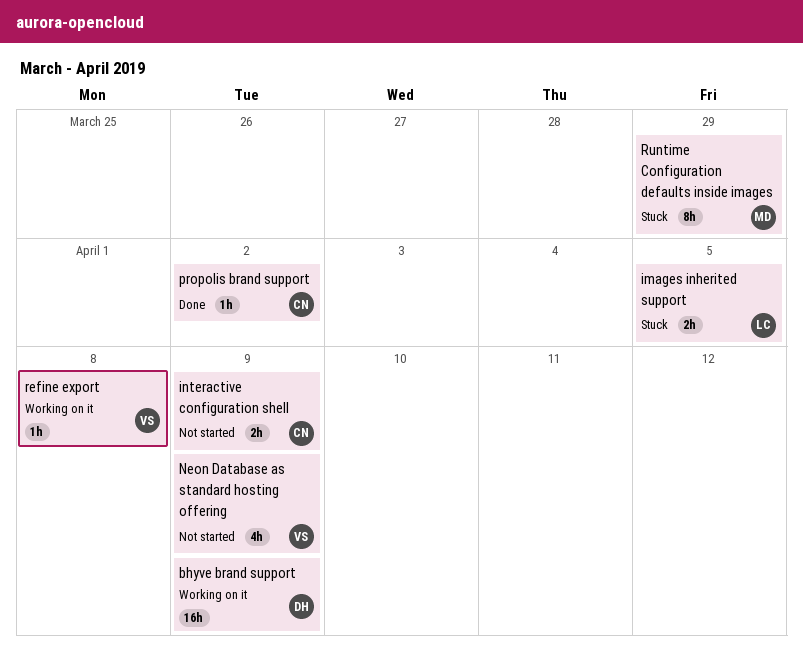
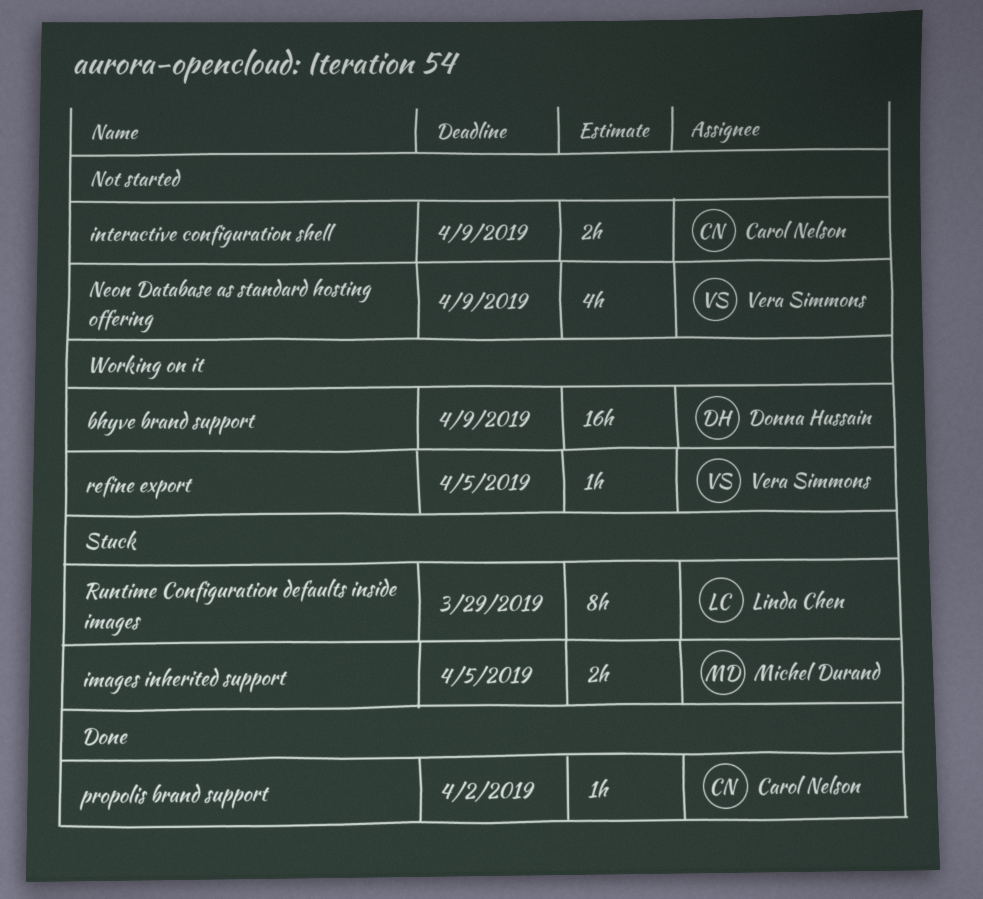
images inherited support, owner: Linda Chen -> Michel Durand
refine export, due: Apr 8 -> Apr 5
Runtime Configuration defaults inside images, owner: Michel Durand -> Linda Chen

